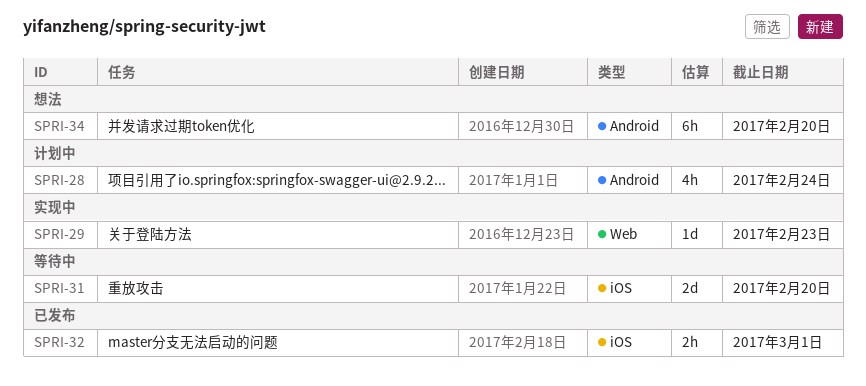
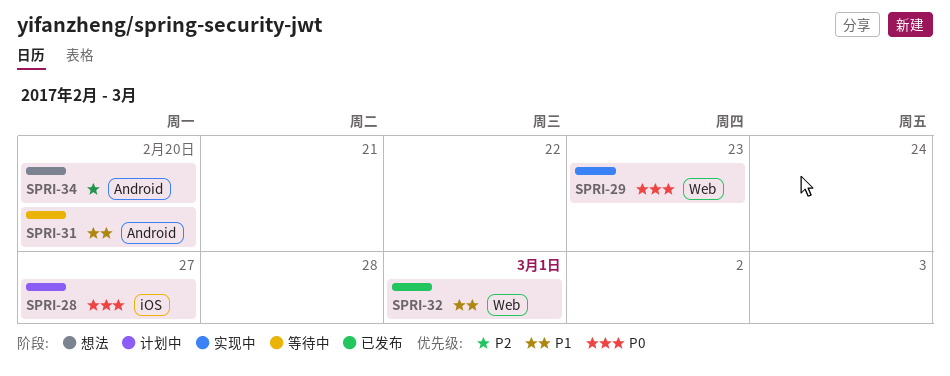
SPRI-28, label: Android -> iOS
SPRI-28, due: Feb 24 -> Feb 27
SPRI-31, label: iOS -> Android
SPRI-32, label: iOS -> Web

